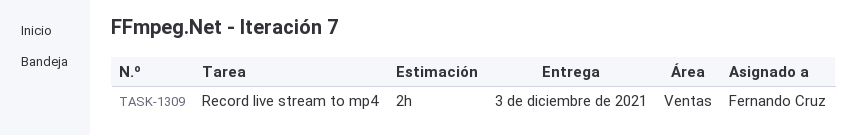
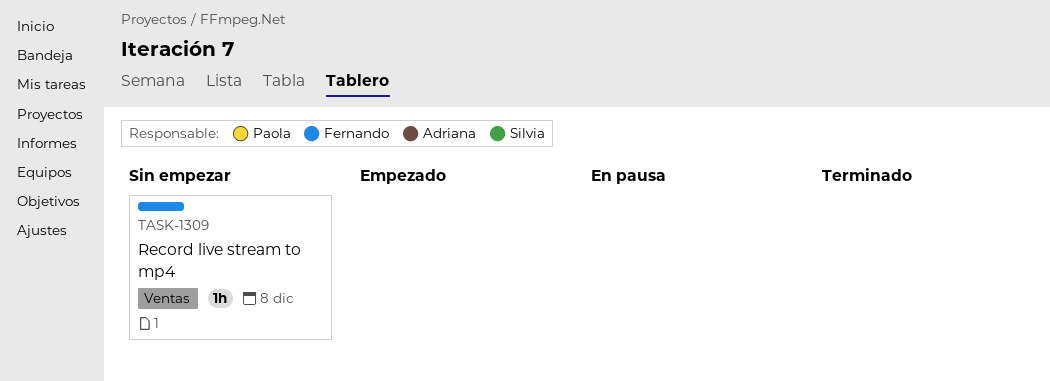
TASK-1309, estimate: 2h -> 1h
TASK-1309, due: Dec 3 -> Dec 8

